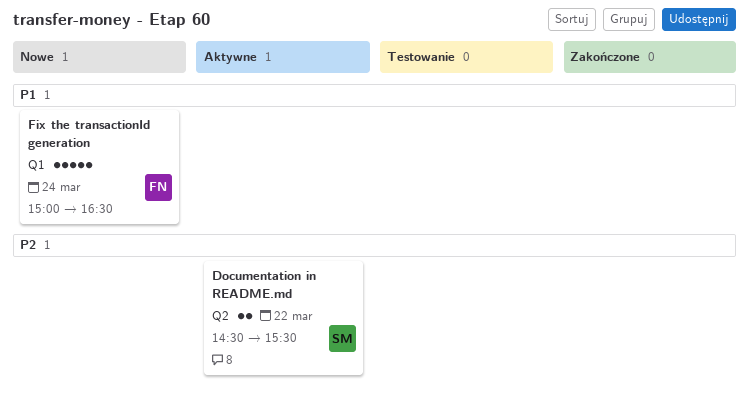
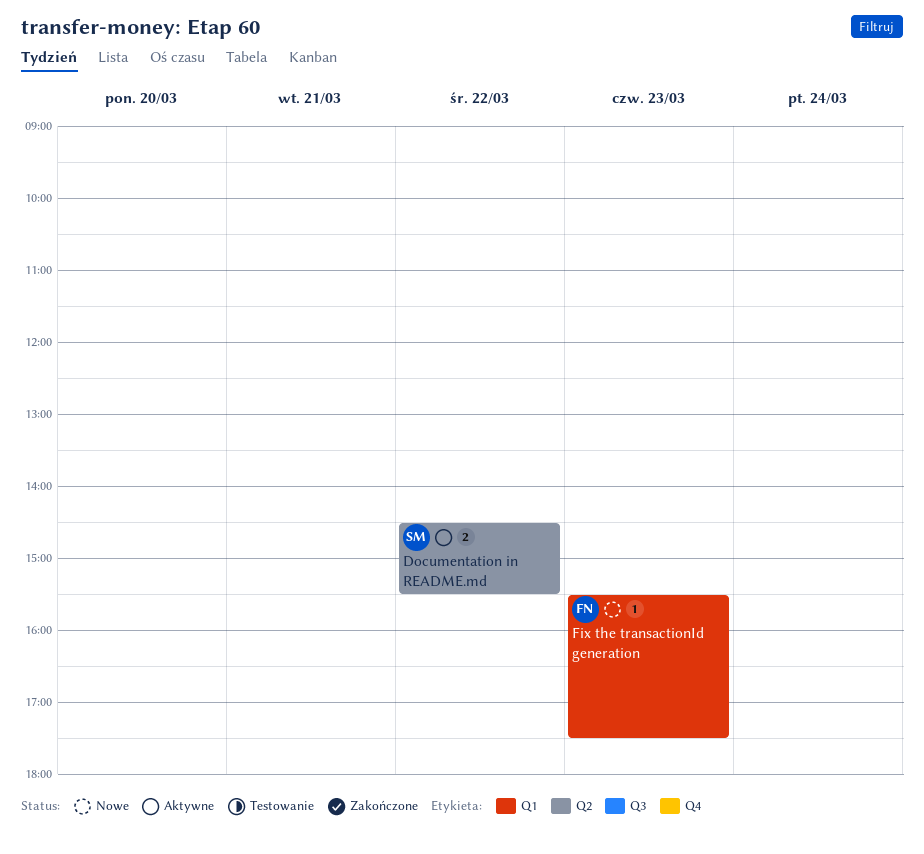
Fix the transactionId generation, estimate: 5 -> 1
Fix the transactionId generation, day: Mar 24 -> Mar 23
Fix the transactionId generation, begins: 15:00 -> 15:30
Fix the transactionId generation, ends: 16:30 -> 17:30

